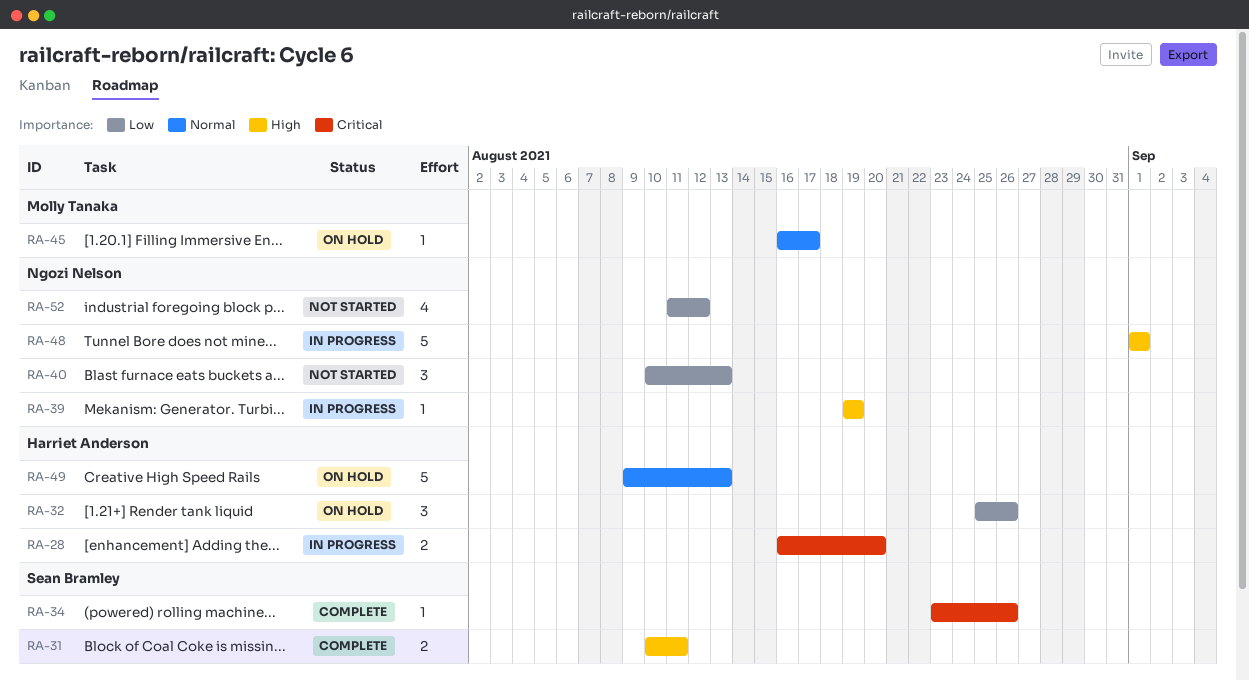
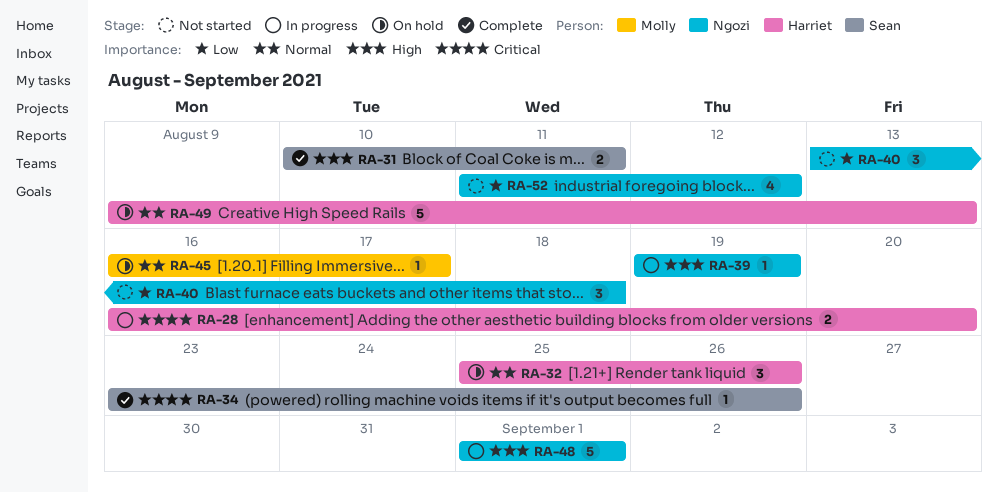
RA-32, priority: Low -> Normal
RA-40, start: Aug 10 -> Aug 13
RA-40, due: Aug 13 -> Aug 18

